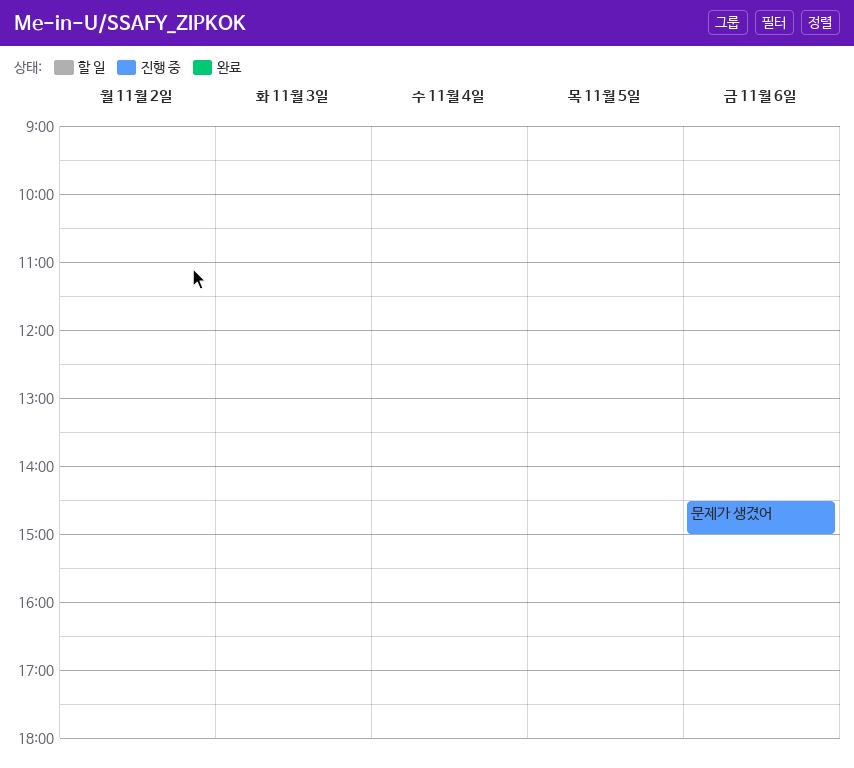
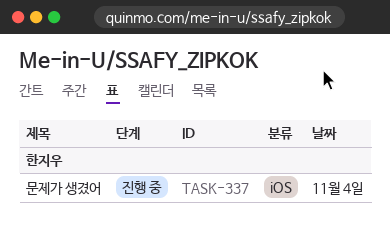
문제가 생겼어, day: Nov 6 -> Nov 4

